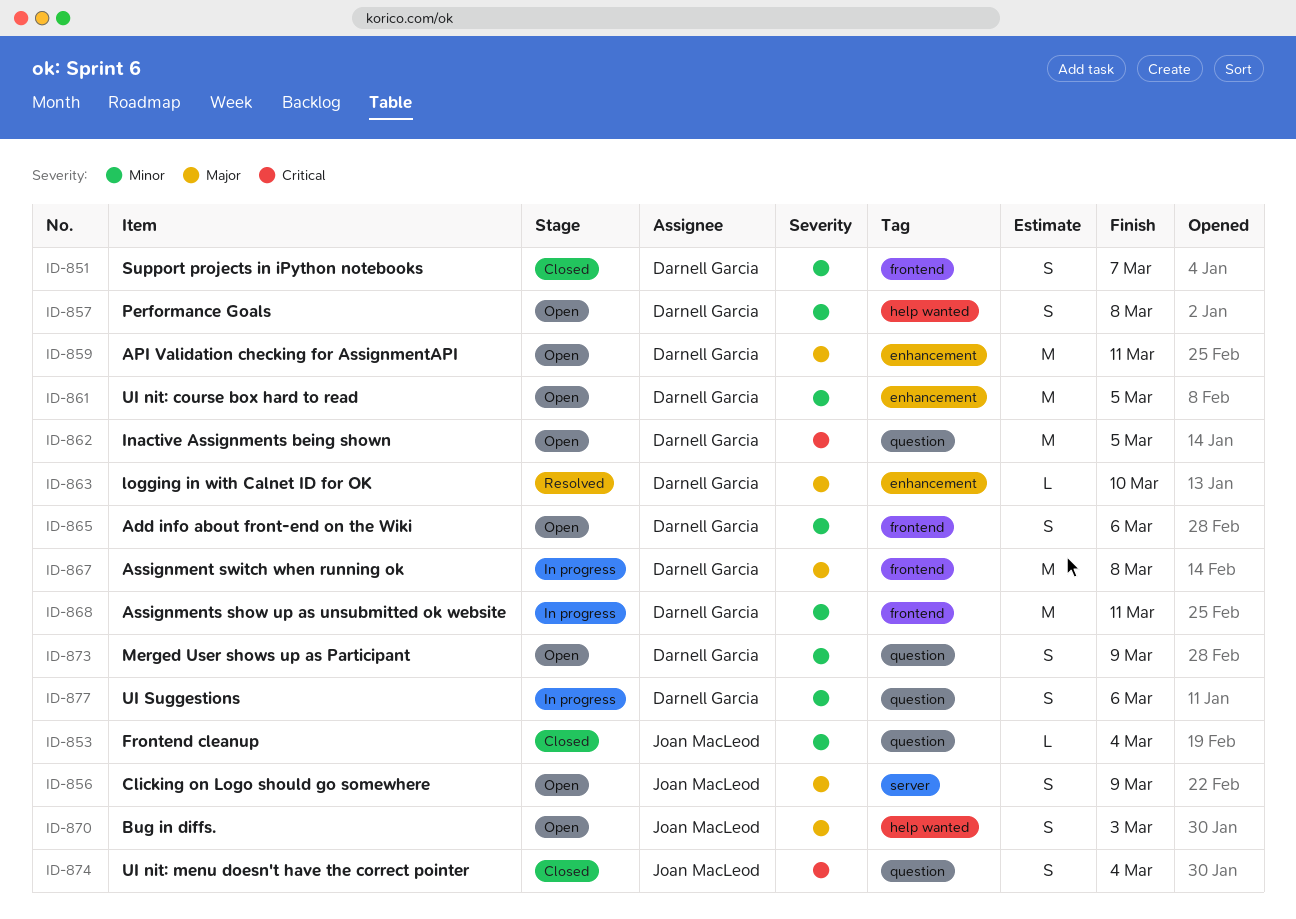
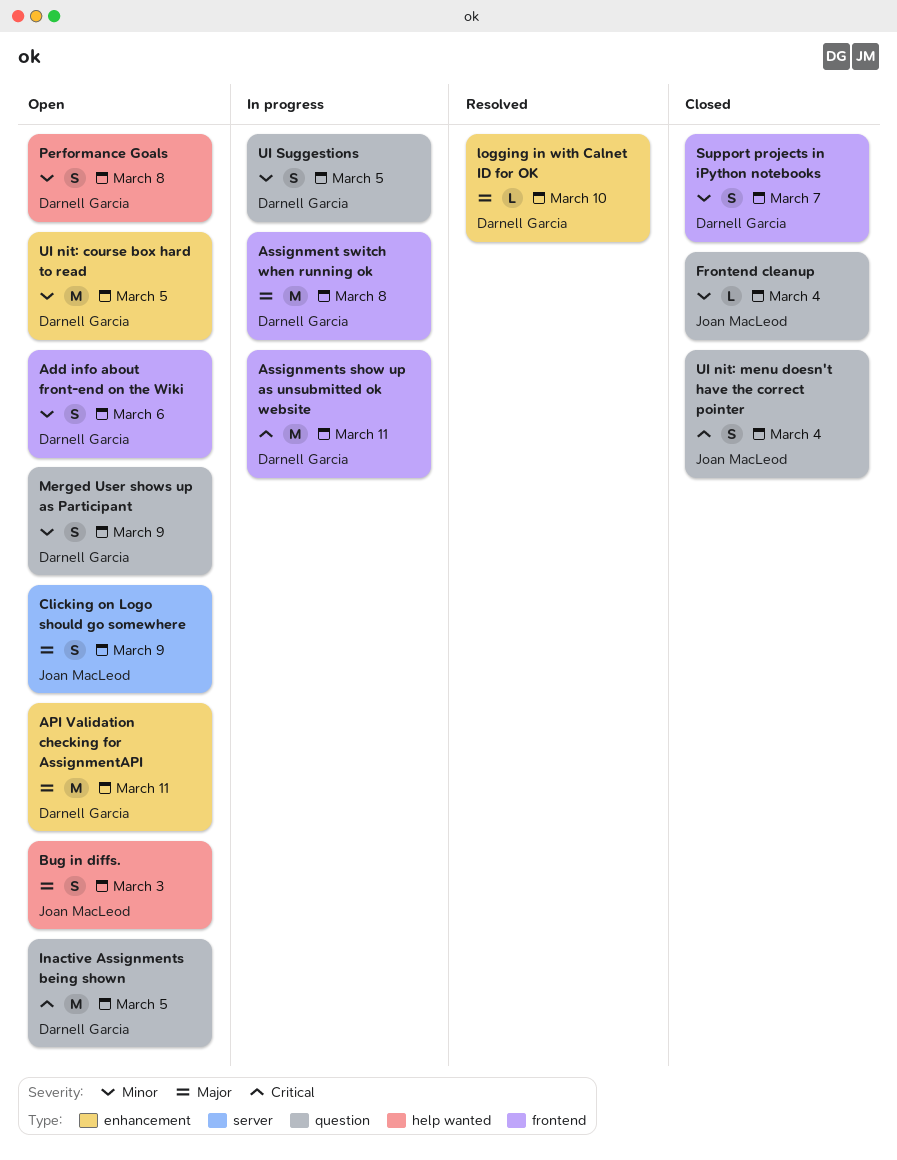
Assignments show up as unsubmitted ok website, priority: Minor -> Critical
UI Suggestions, due: Mar 6 -> Mar 5

